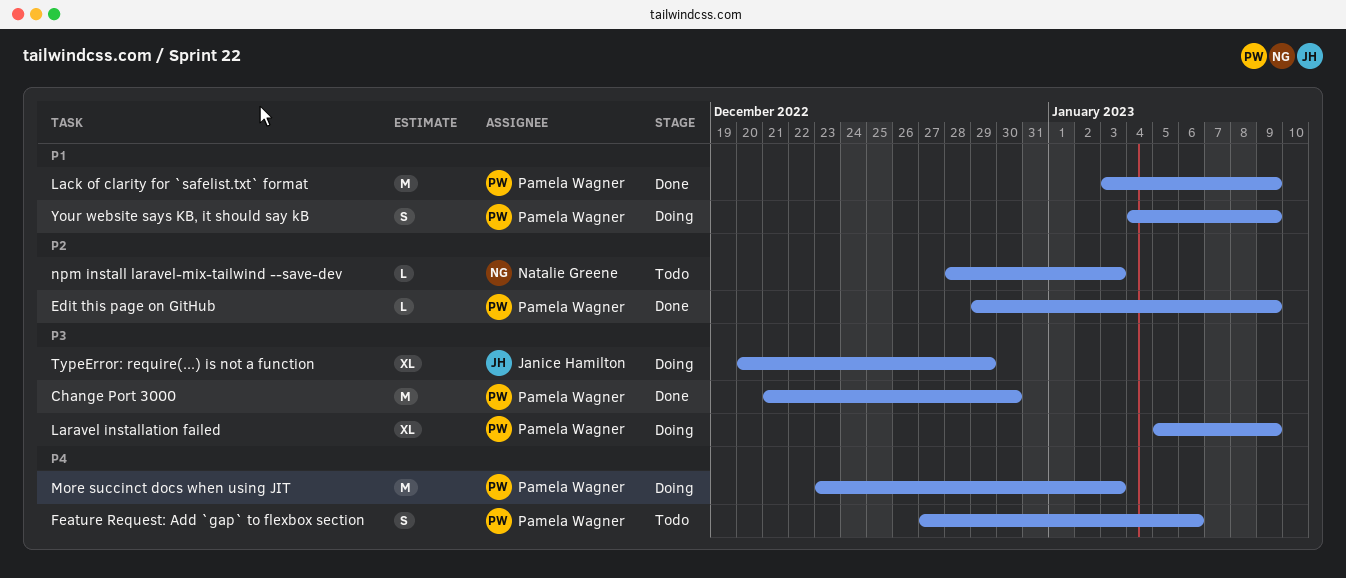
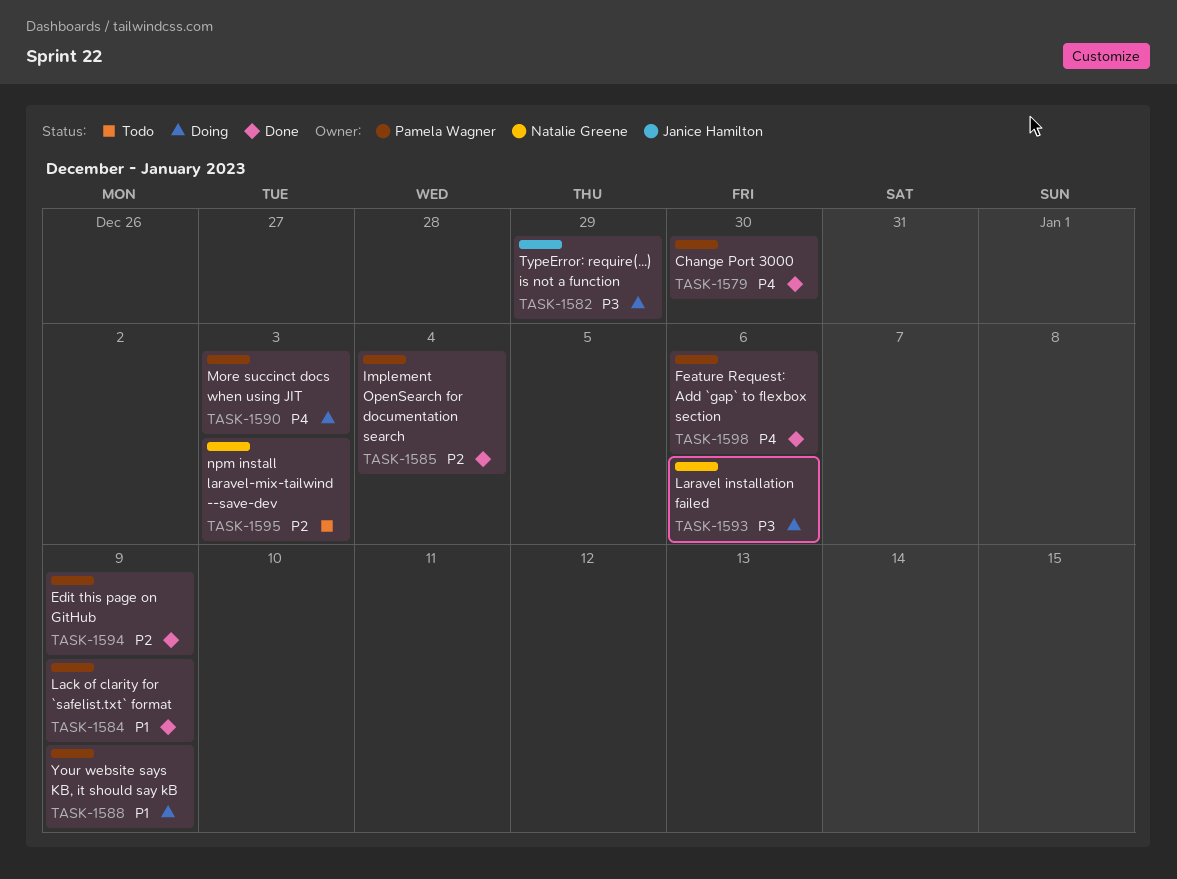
Change Port 3000, priority: P3 -> P4
Feature Request: Add `gap` to flexbox section, status: Todo -> Done
Implement OpenSearch for documentation search: none -> present
Laravel installation failed, owner: Pamela Wagner -> Natalie Greene
Laravel installation failed, due: Jan 9 -> Jan 6

